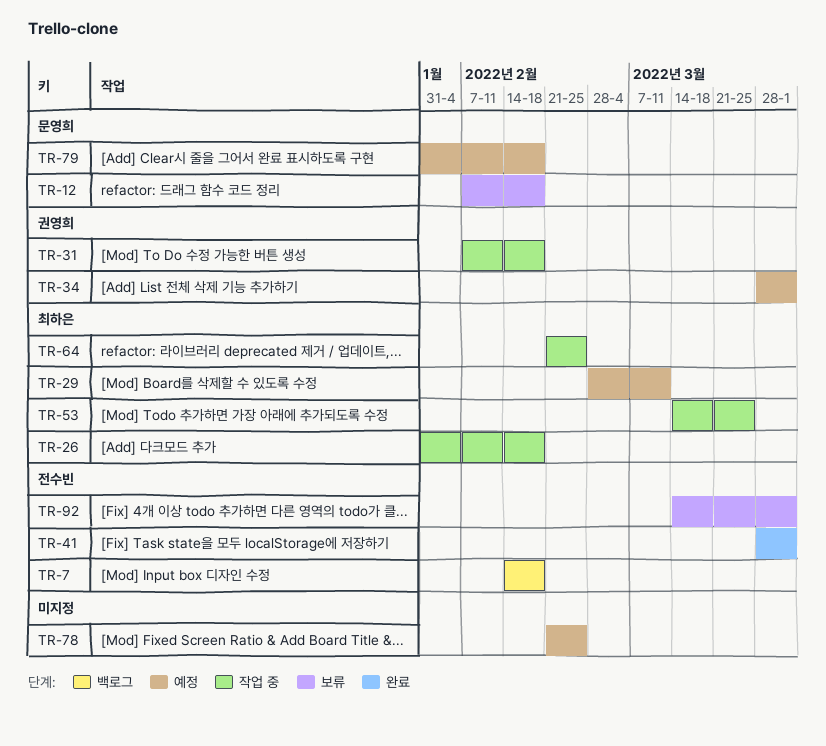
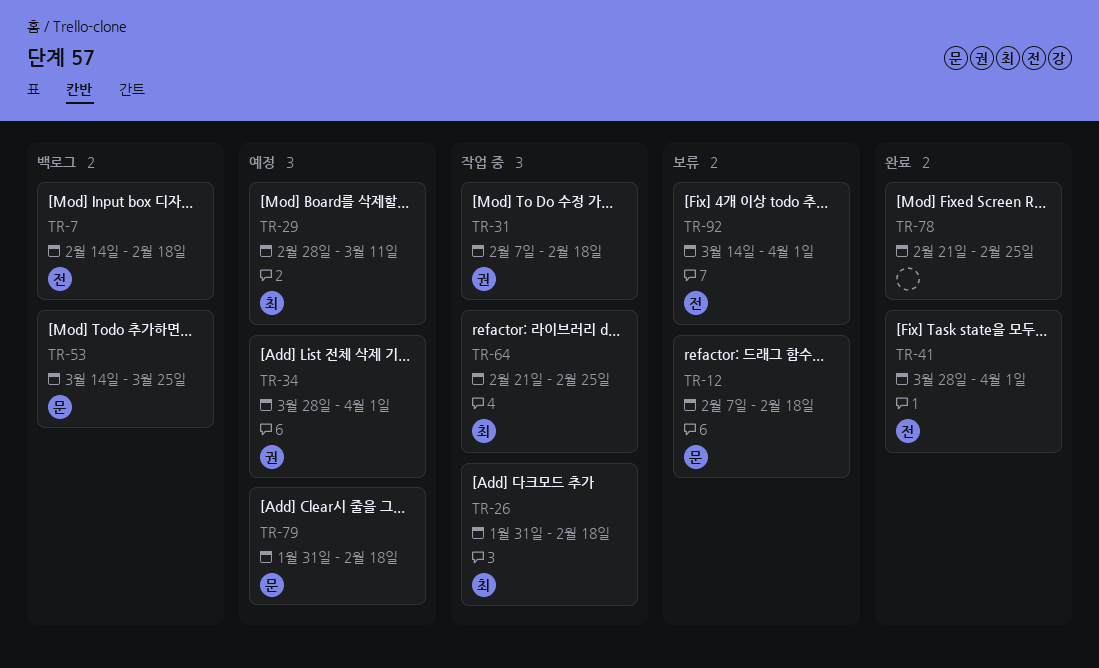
TR-53, status: 작업 중 -> 백로그
TR-53, owner: 최하은 -> 문영희
TR-78, status: 예정 -> 완료

